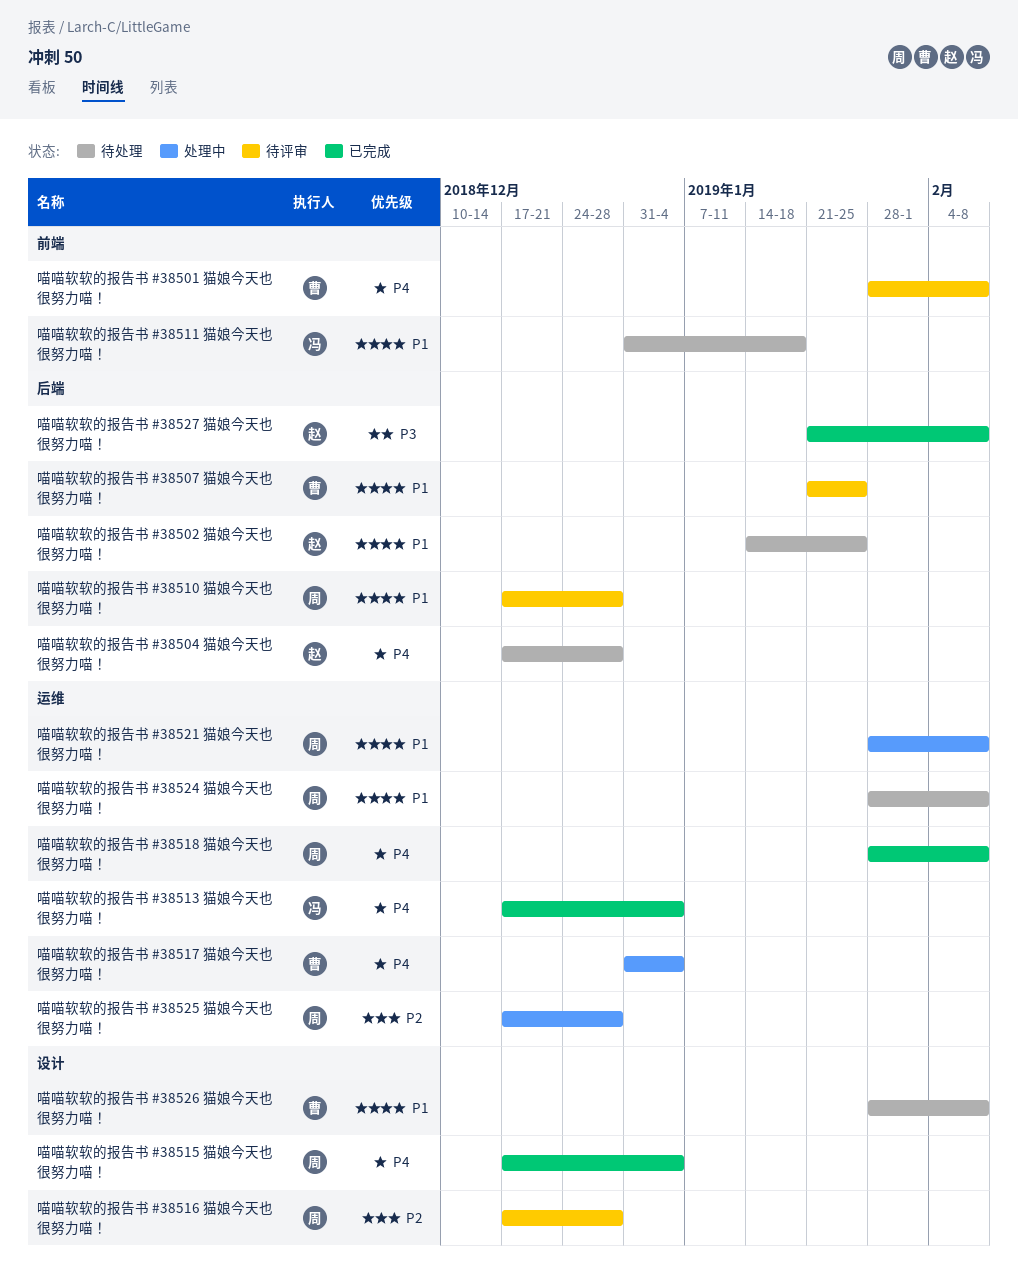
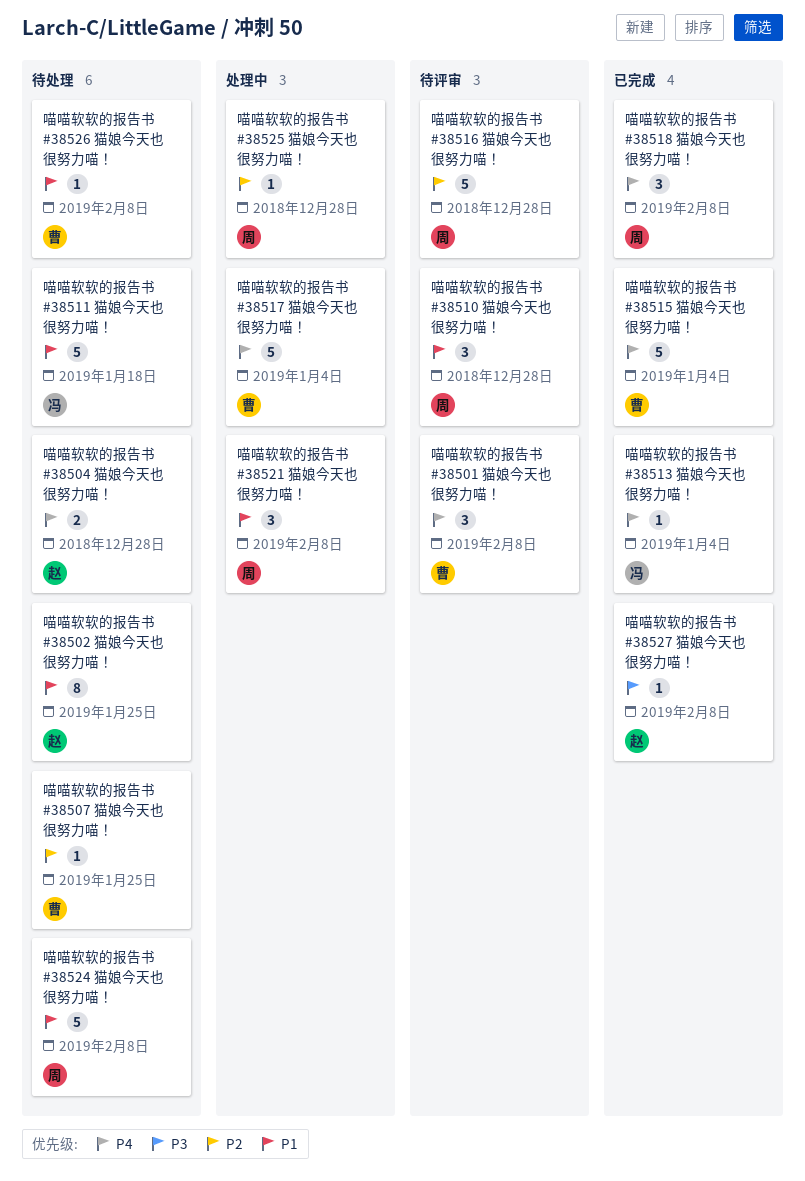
喵喵软软的报告书 #38507 猫娘今天也很努力喵！, status: 待评审 -> 待处理
喵喵软软的报告书 #38507 猫娘今天也很努力喵！, priority: P1 -> P2
喵喵软软的报告书 #38515 猫娘今天也很努力喵！, owner: 周 -> 曹

